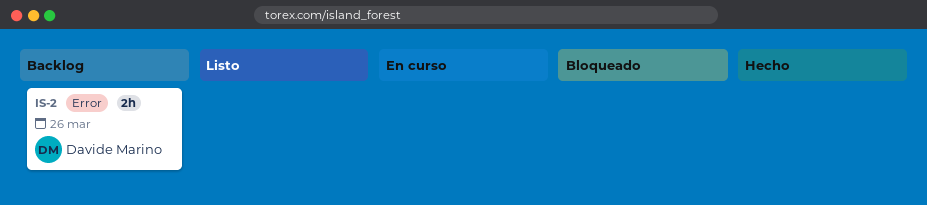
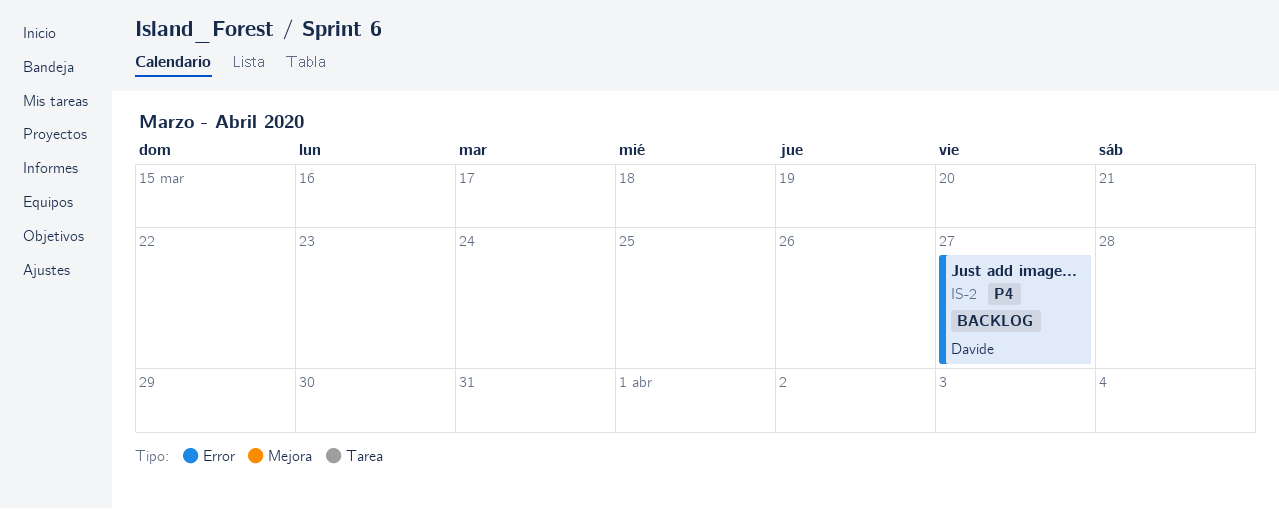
IS-2, due: Mar 26 -> Mar 27

